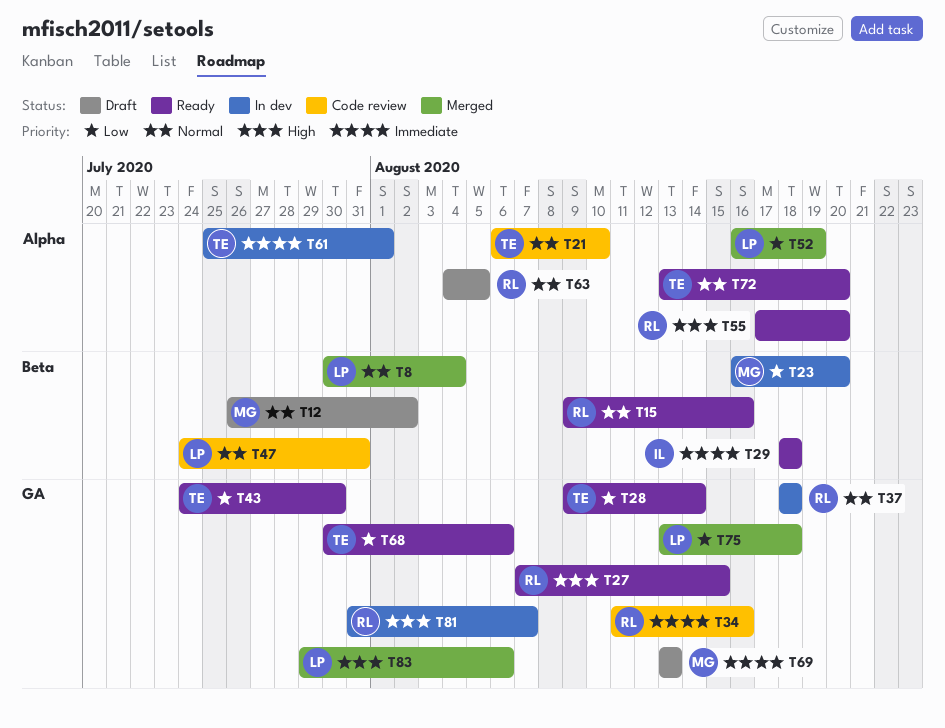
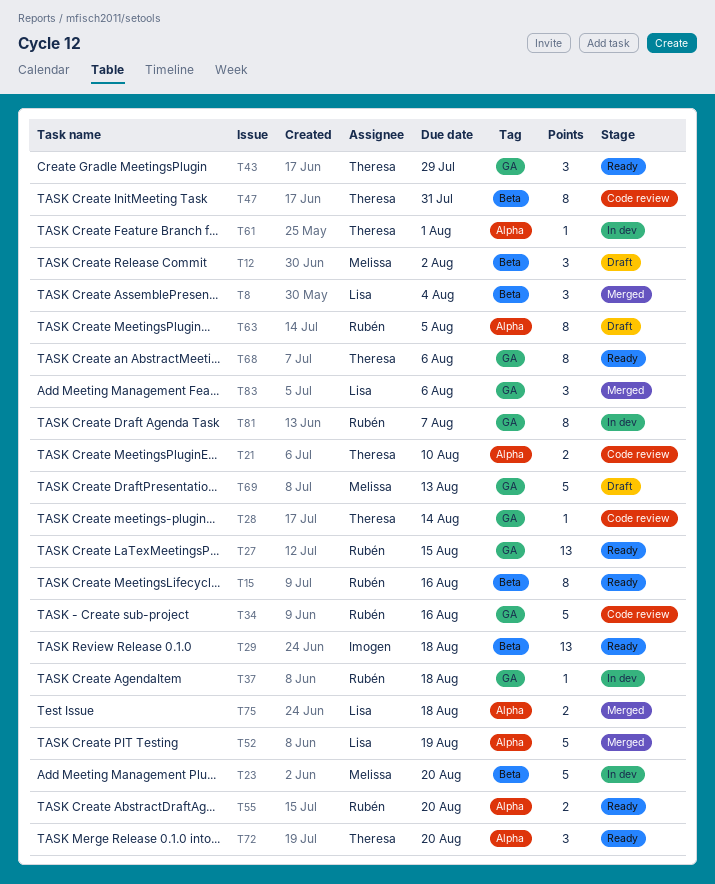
T28, status: Ready -> Code review
T43, due: Jul 30 -> Jul 29
T47, owner: Lisa -> Theresa
T75, label: GA -> Alpha

